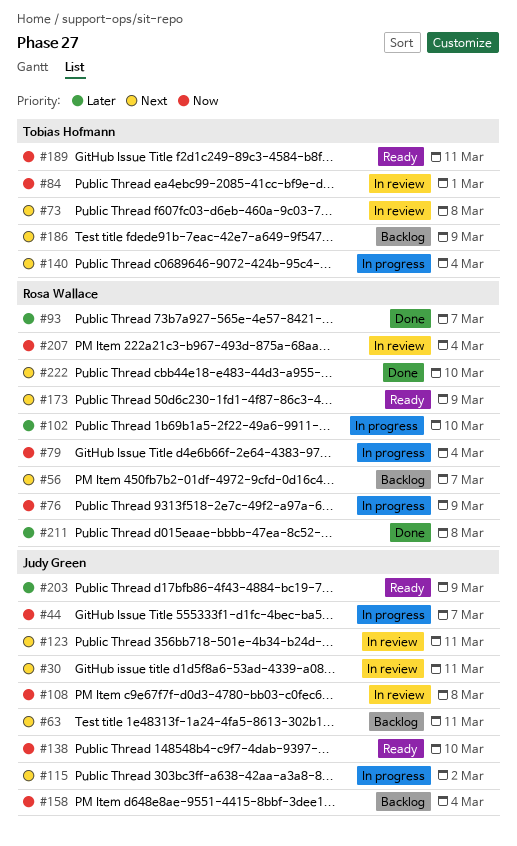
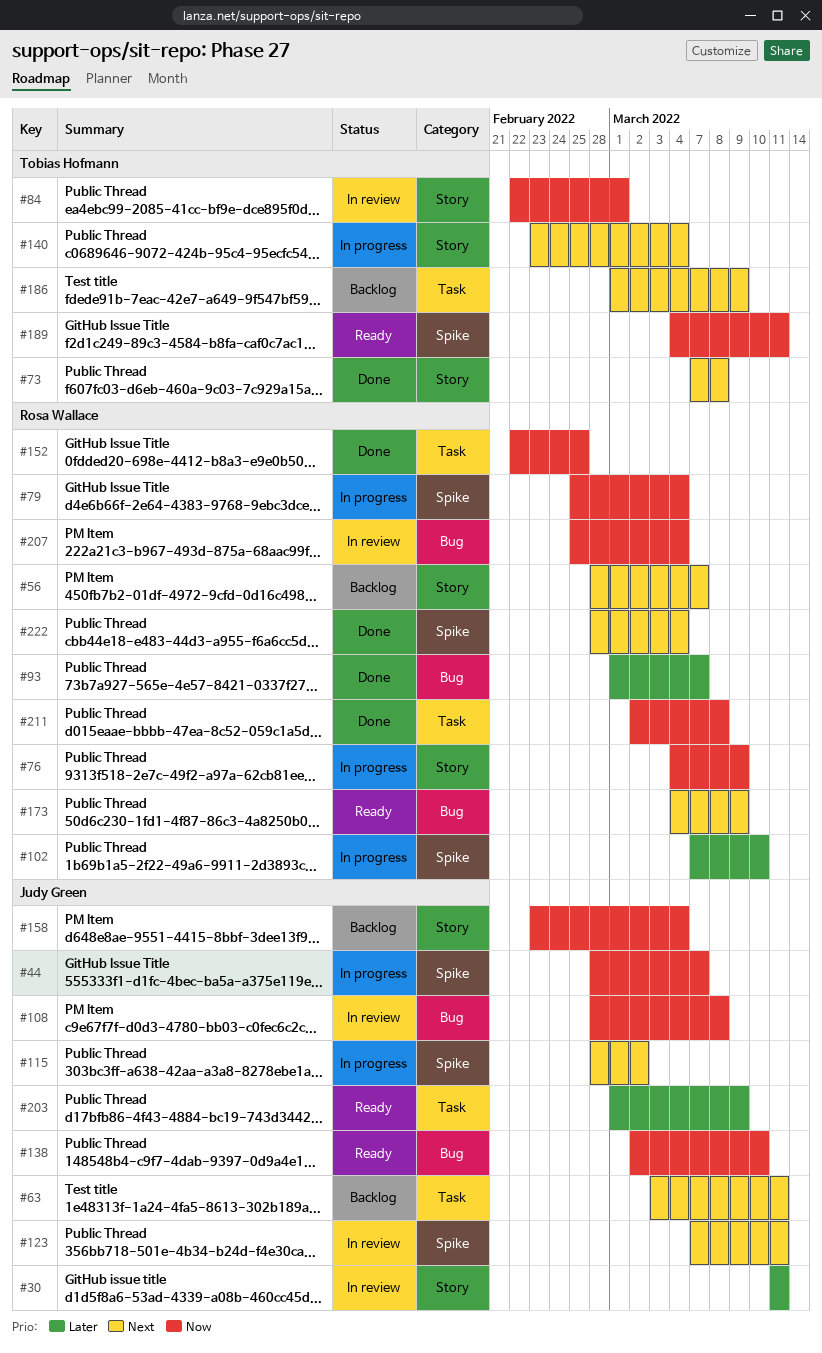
#30, priority: Next -> Later
#73, status: In review -> Done
#152: none -> present
#211, priority: Later -> Now
#222, due: Mar 10 -> Mar 4

